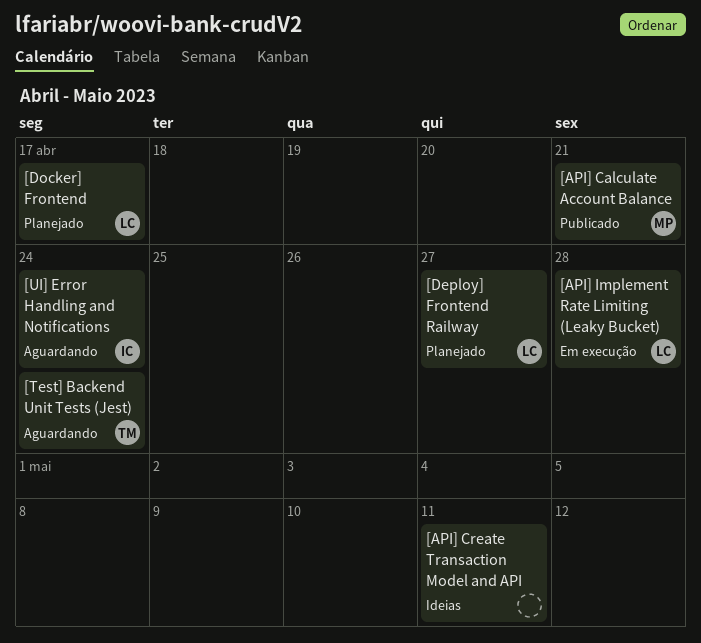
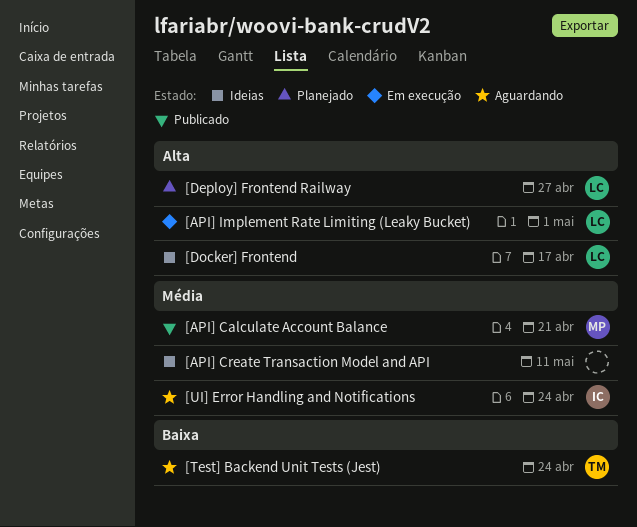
[API] Implement Rate Limiting (Leaky Bucket), due: Apr 28 -> May 1
[Docker] Frontend, status: Planejado -> Ideias

